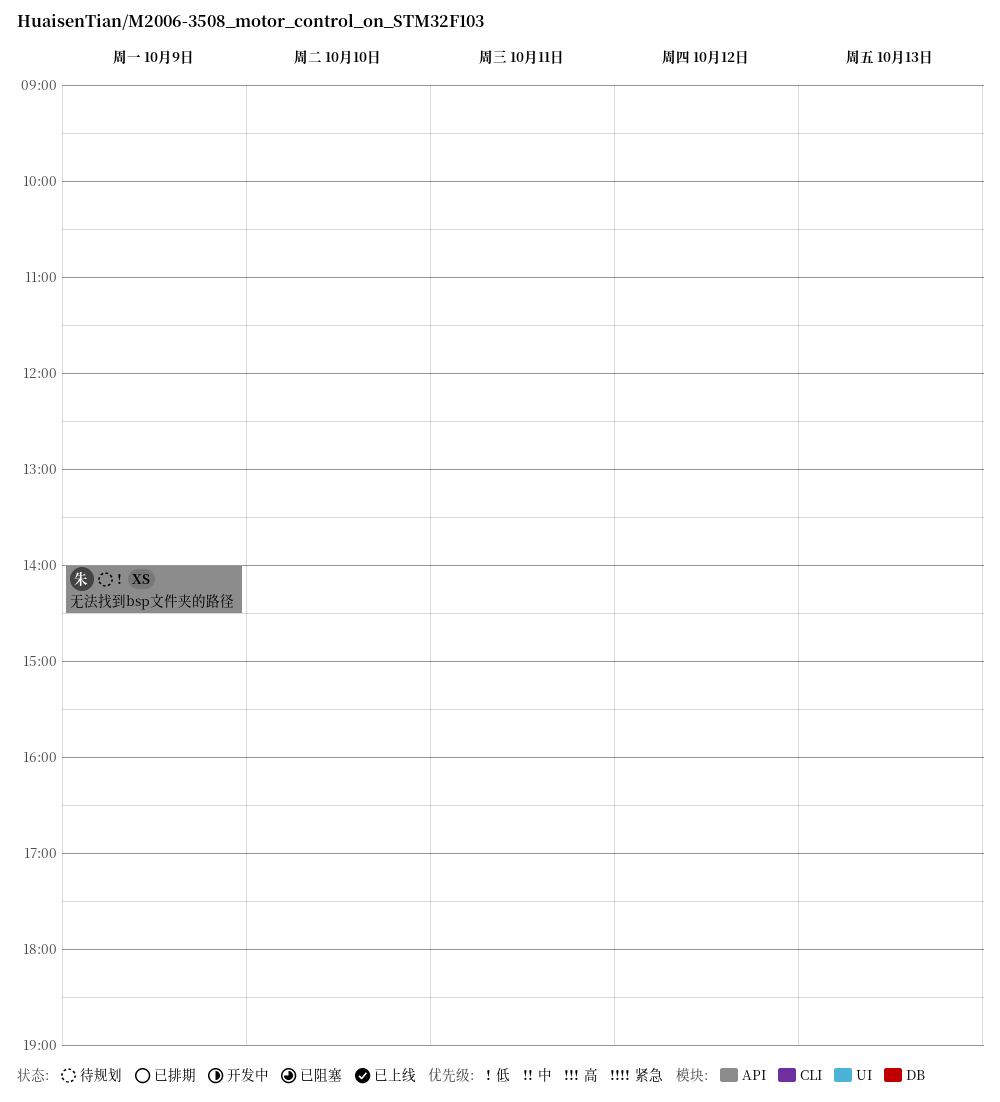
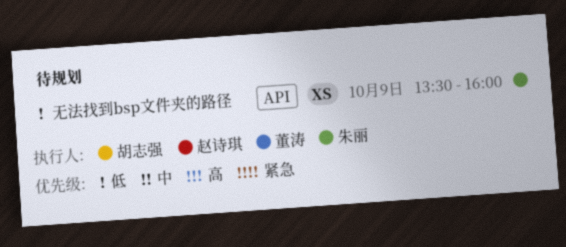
无法找到bsp文件夹的路径, begins: 14:00 -> 13:30
无法找到bsp文件夹的路径, ends: 14:30 -> 16:00

